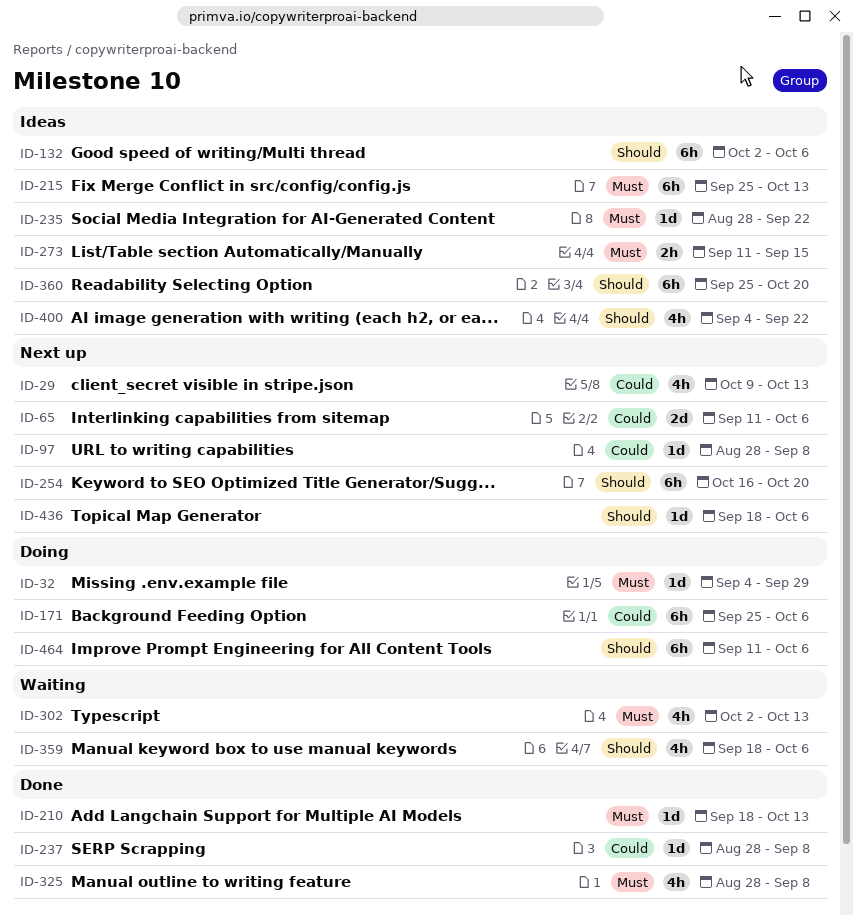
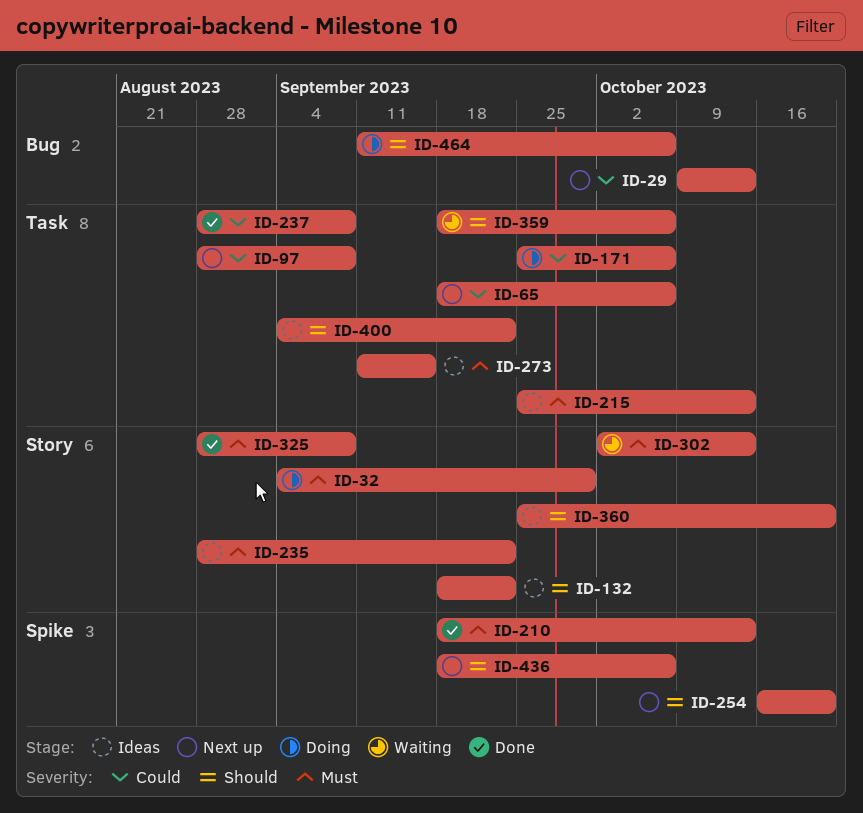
ID-65, start: Sep 11 -> Sep 18
ID-132, start: Oct 2 -> Sep 18
ID-132, due: Oct 6 -> Sep 22

